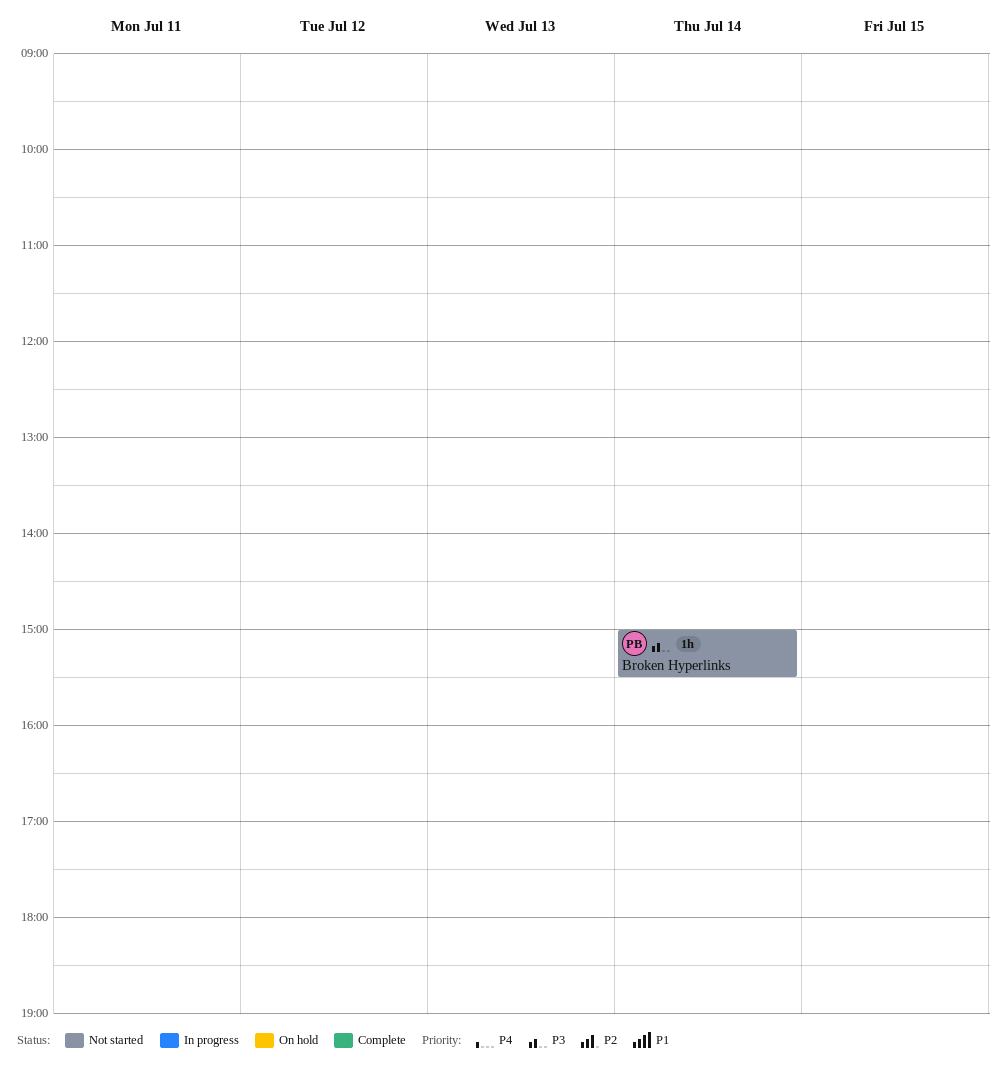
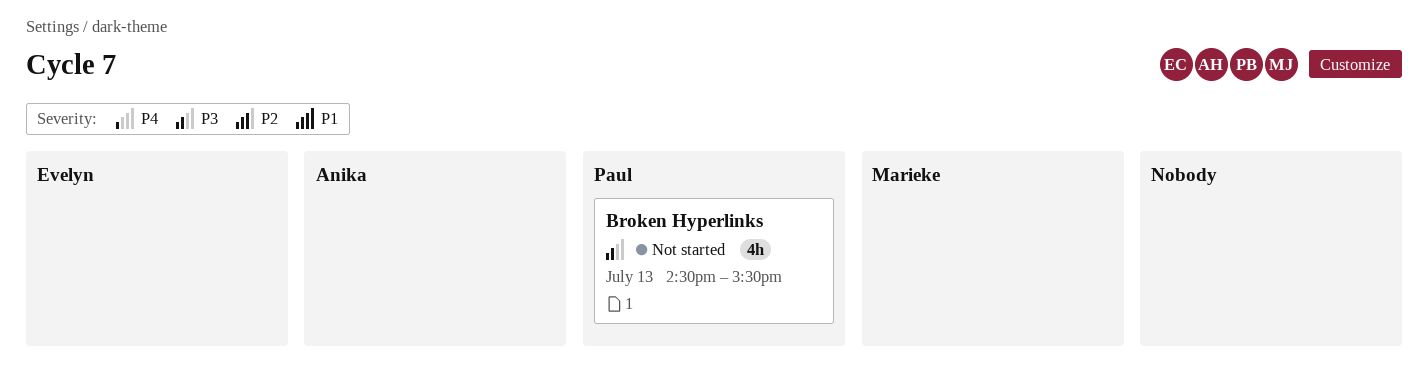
Broken Hyperlinks, estimate: 1h -> 4h
Broken Hyperlinks, day: Jul 14 -> Jul 13
Broken Hyperlinks, begins: 15:00 -> 14:30

